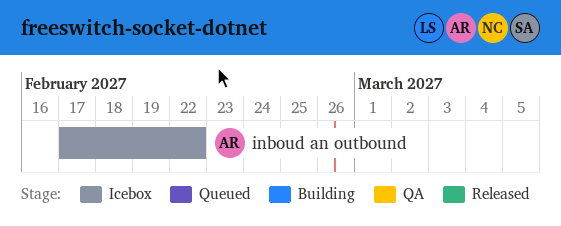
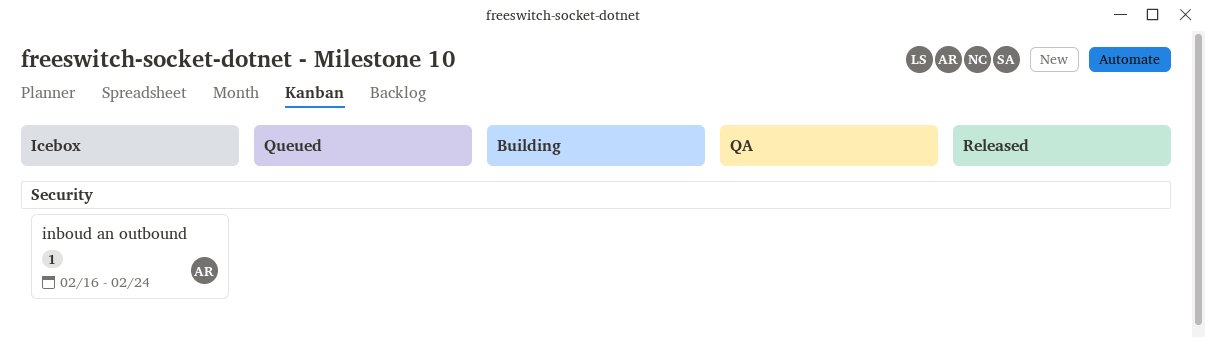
inboud an outbound, start: Feb 17 -> Feb 16
inboud an outbound, due: Feb 22 -> Feb 24

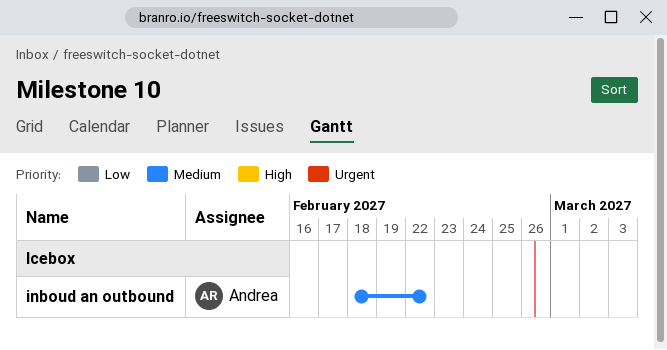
inboud an outbound, start: Feb 16 -> Feb 18
inboud an outbound, due: Feb 24 -> Feb 22

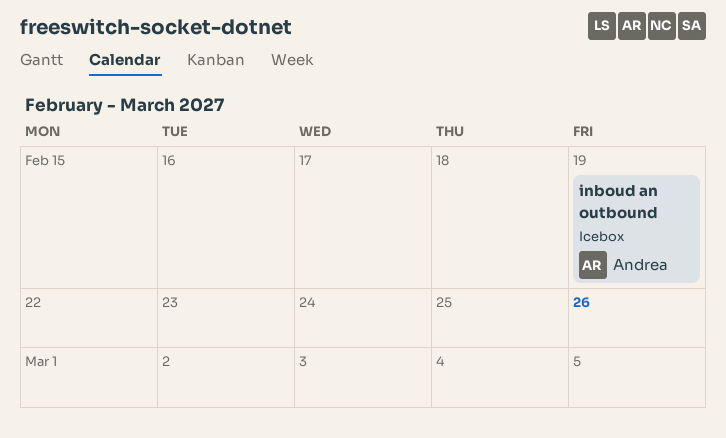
inboud an outbound, due: Feb 22 -> Feb 19

